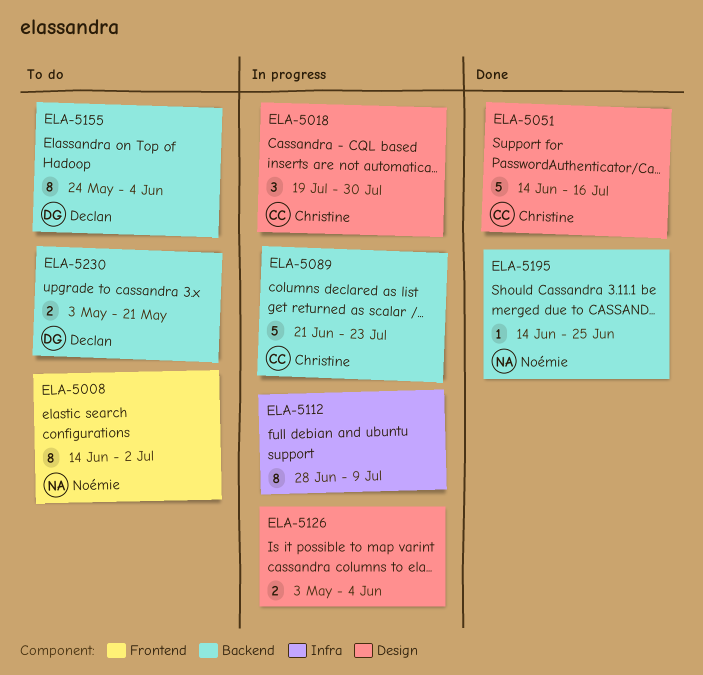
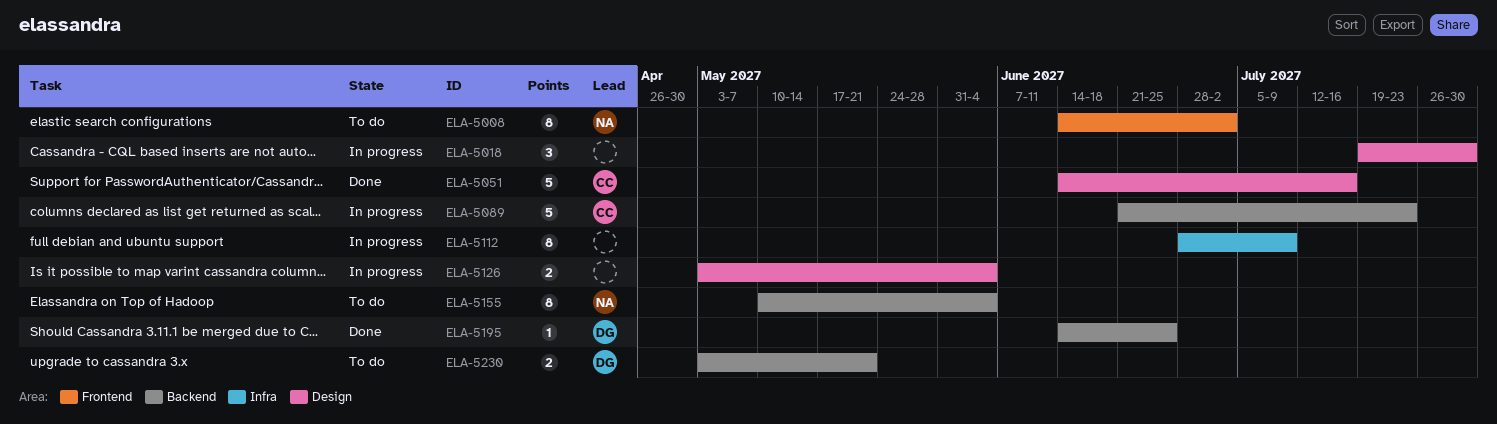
ELA-5018, owner: Christine -> none
ELA-5155, owner: Declan -> Noémie
ELA-5155, start: May 24 -> May 10
ELA-5195, owner: Noémie -> Declan

